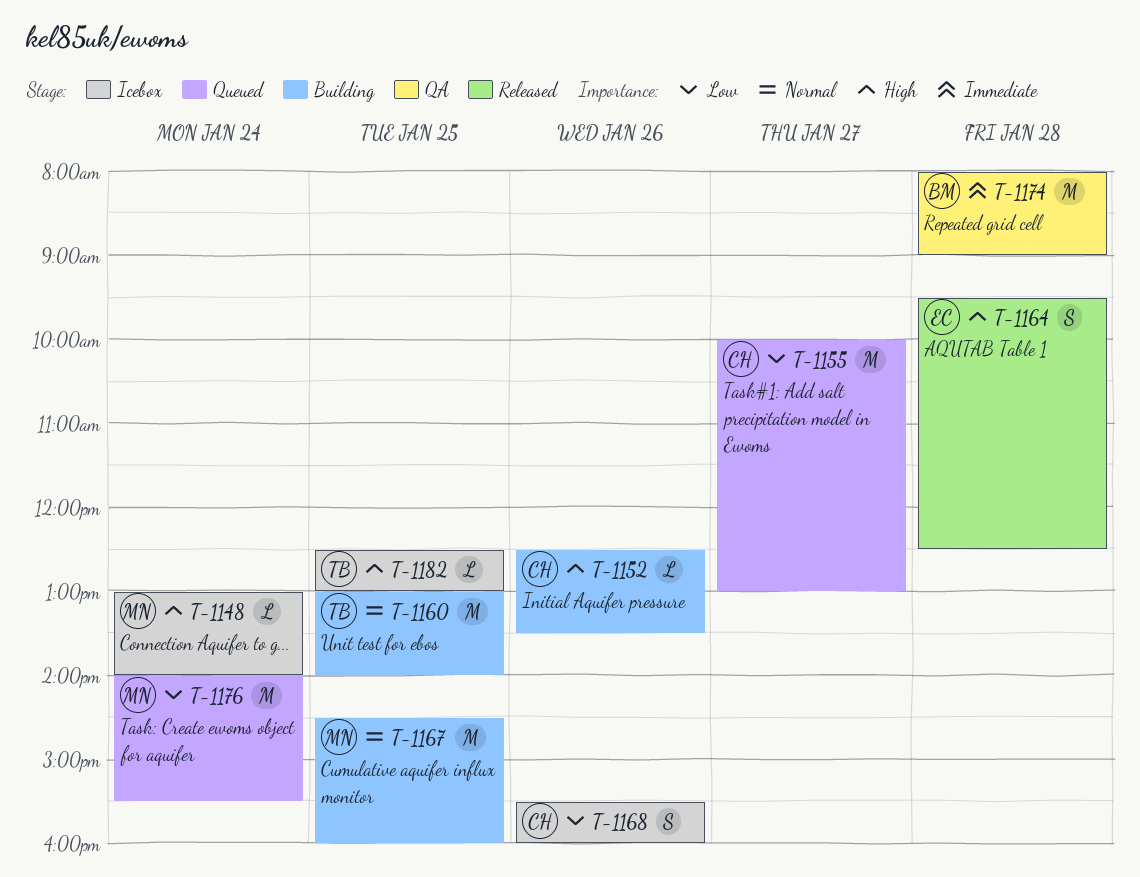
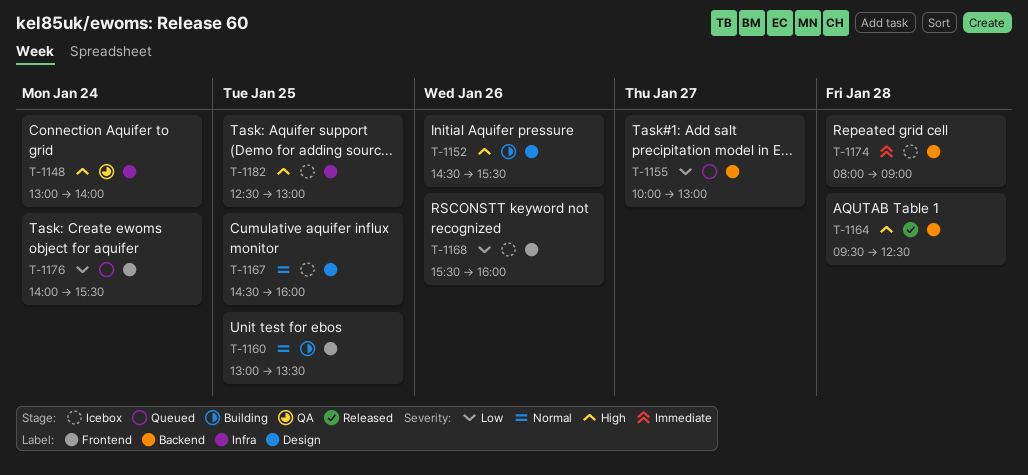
T-1148, status: Icebox -> QA
T-1152, begins: 12:30 -> 14:30
T-1152, ends: 13:30 -> 15:30
T-1160, ends: 14:00 -> 13:30
T-1167, status: Building -> Icebox
T-1174, status: QA -> Icebox

